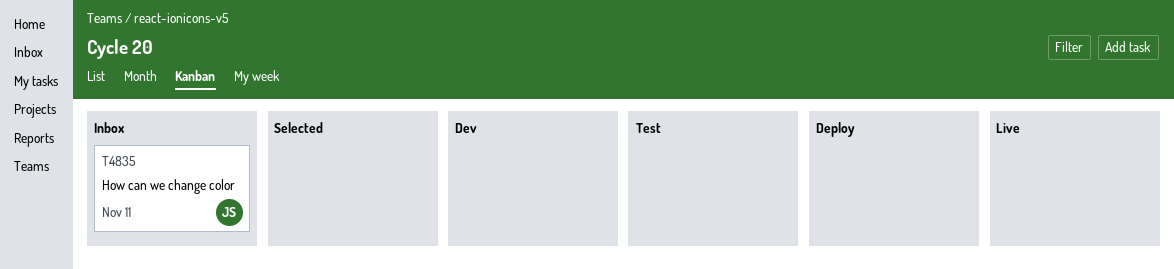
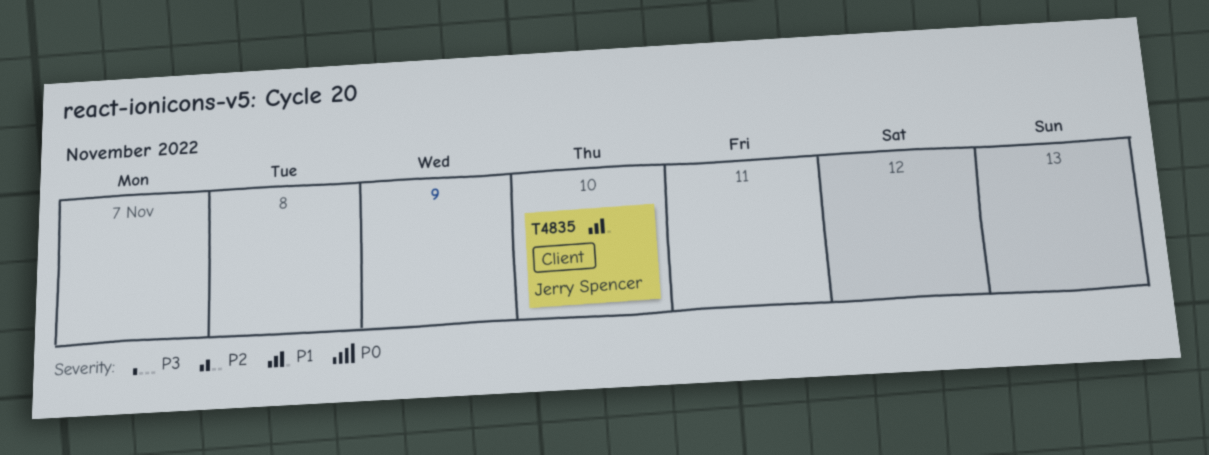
T4835, due: Nov 11 -> Nov 10

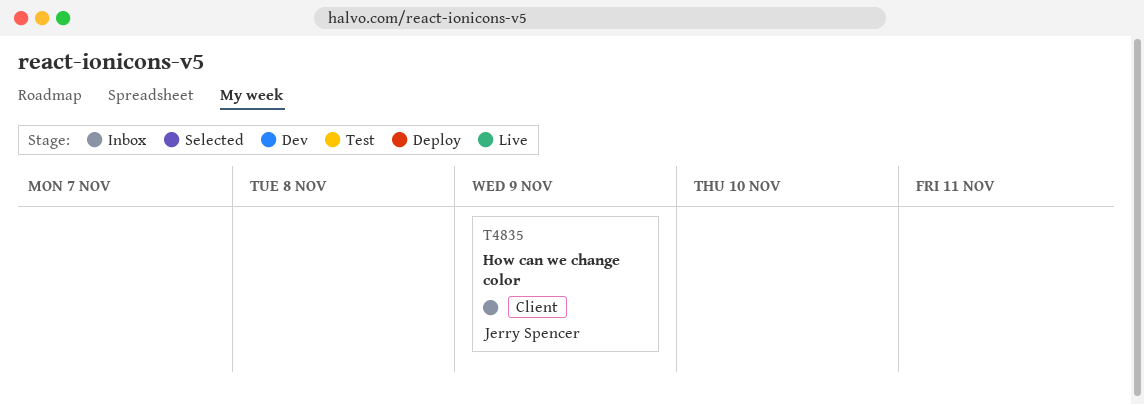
T4835, due: Nov 10 -> Nov 9

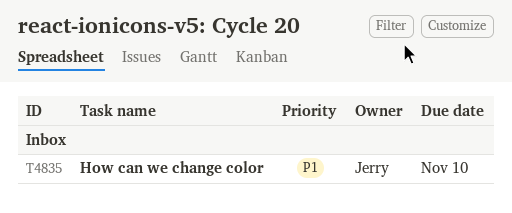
T4835, due: Nov 9 -> Nov 10

